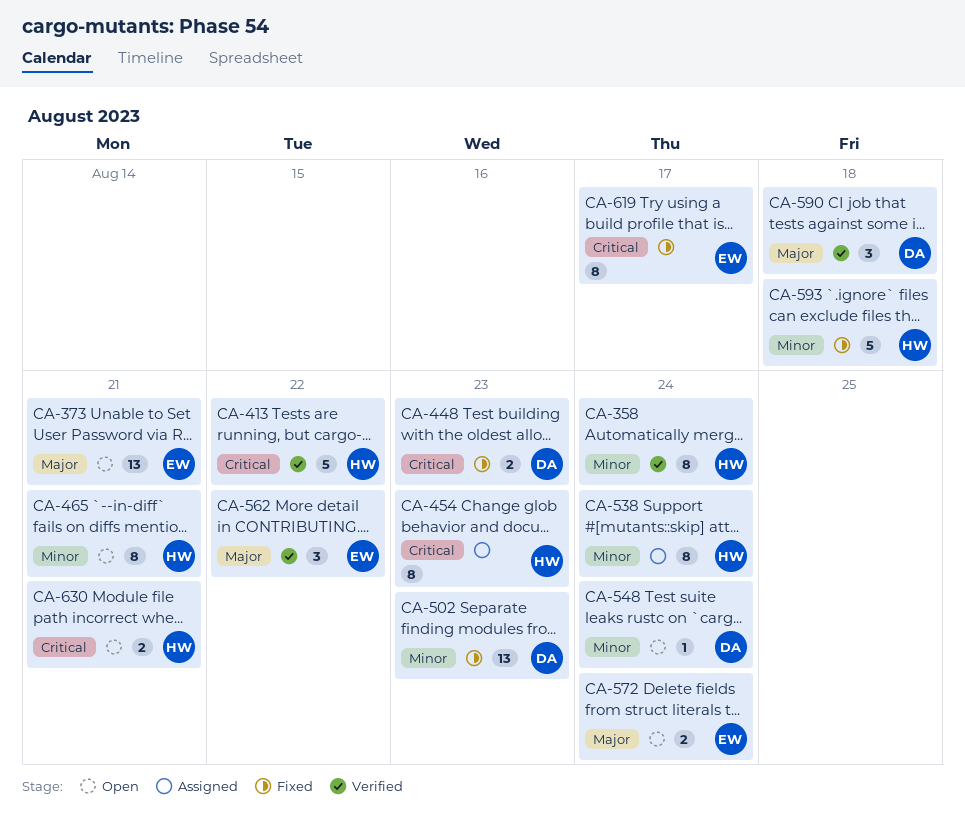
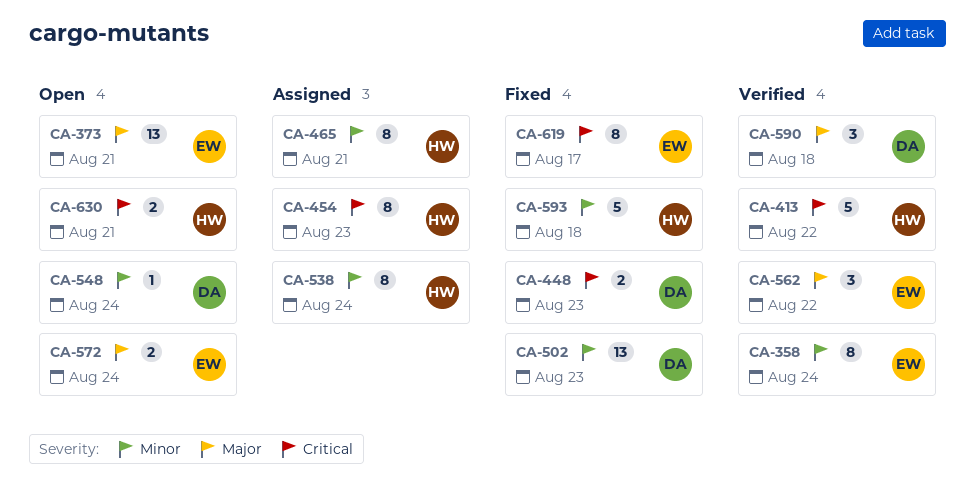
CA-358, owner: HW -> EW
CA-465, status: Open -> Assigned

